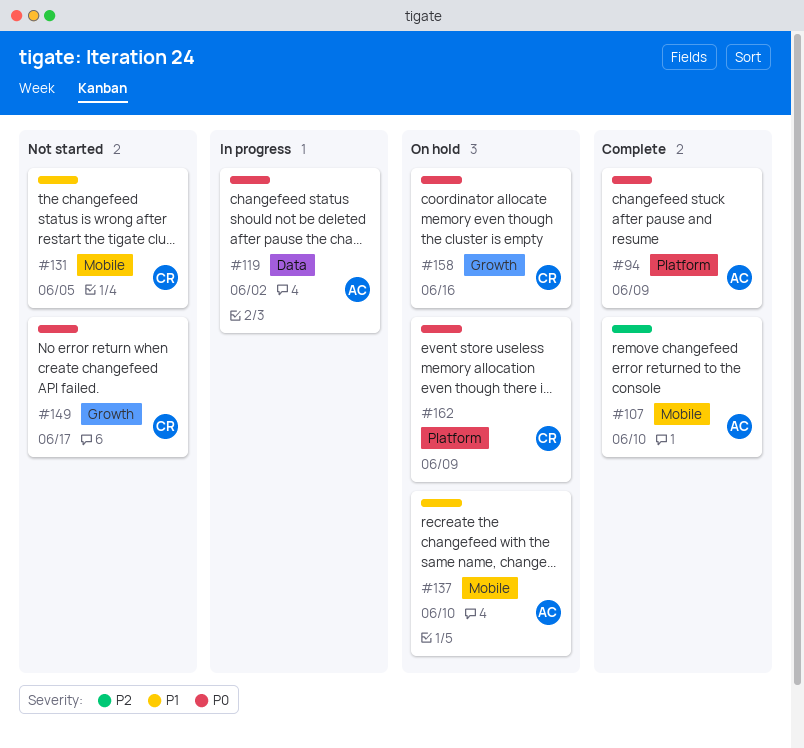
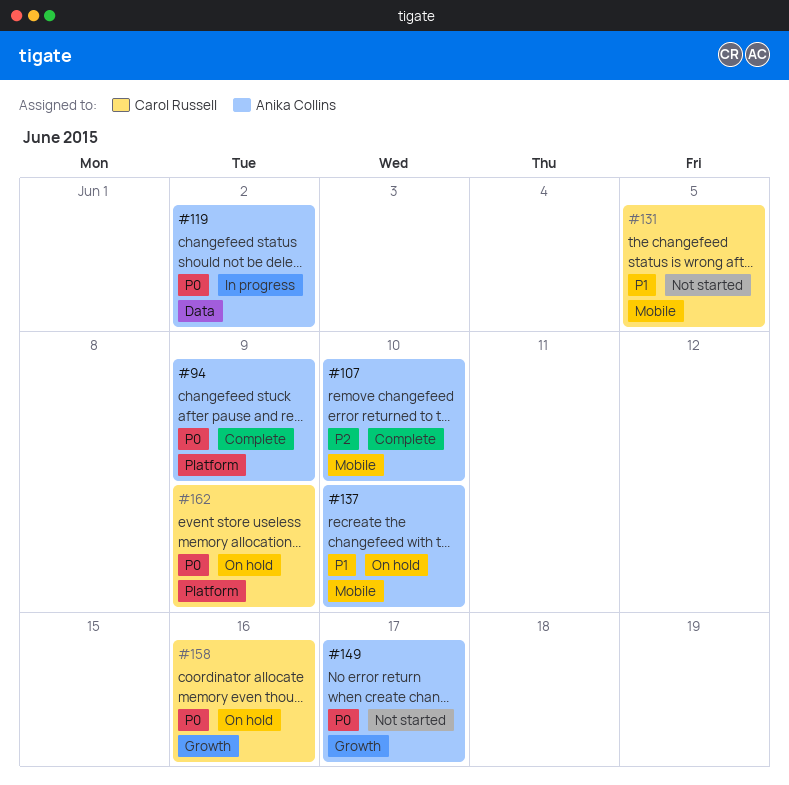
#149, owner: Carol Russell -> Anika Collins

